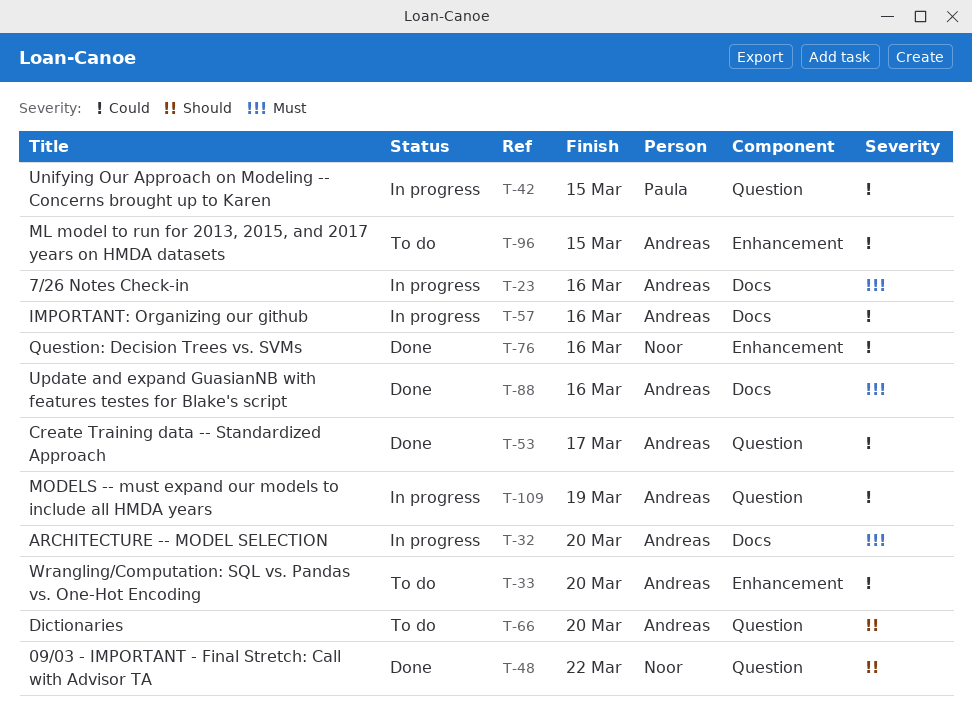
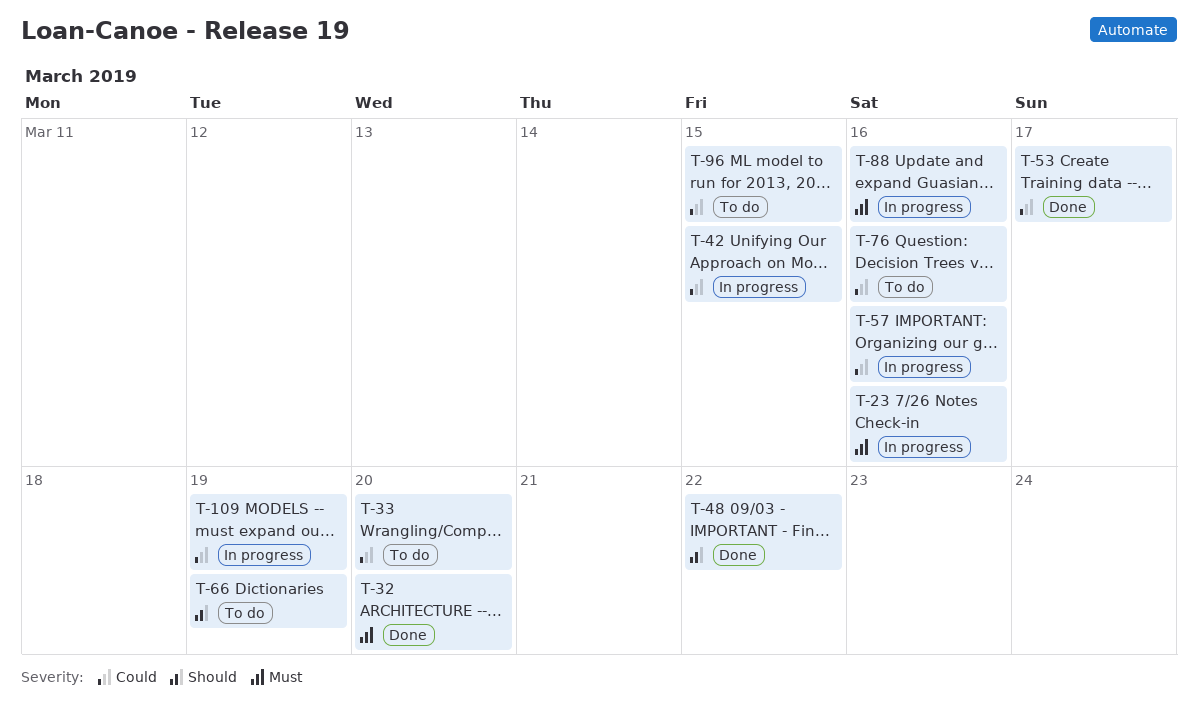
T-32, status: In progress -> Done
T-66, due: Mar 20 -> Mar 19
T-76, status: Done -> To do
T-88, status: Done -> In progress

